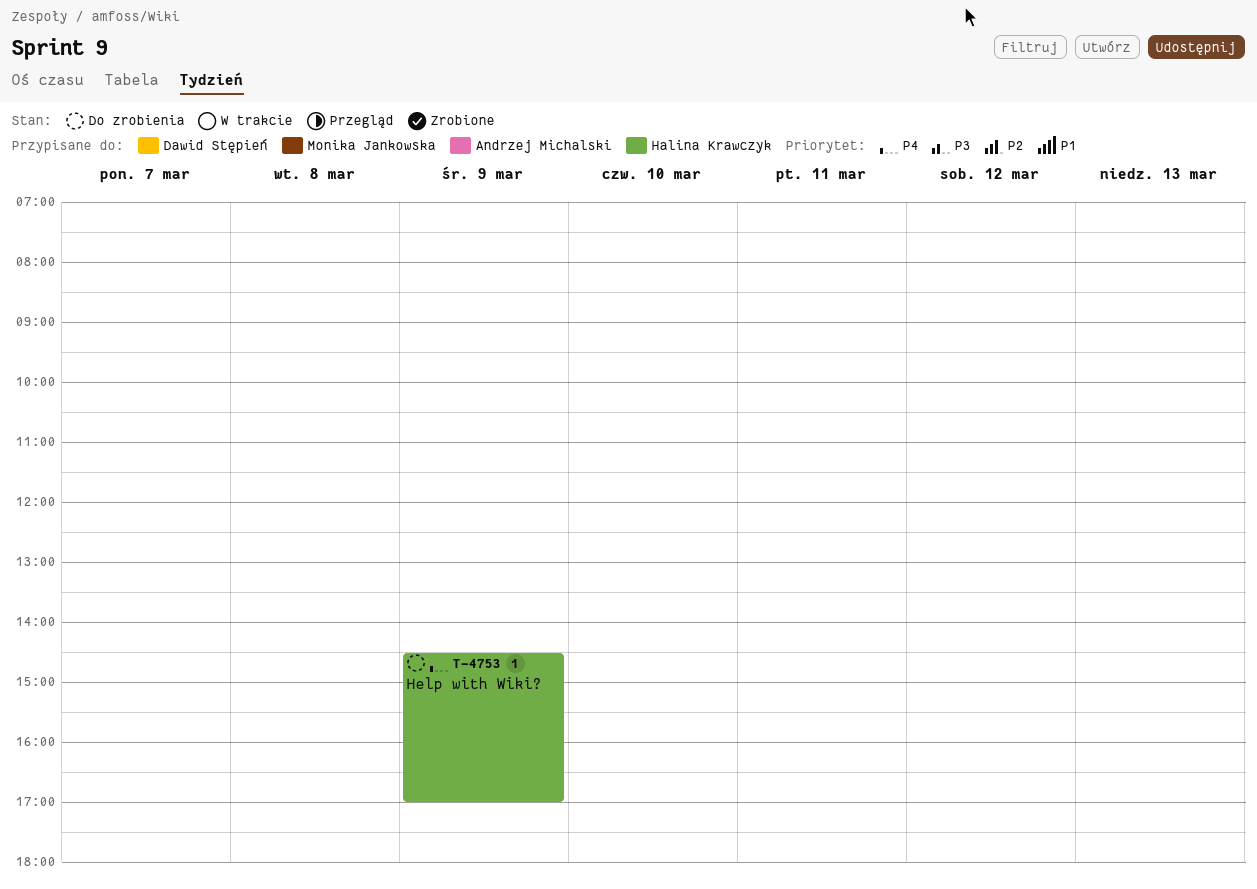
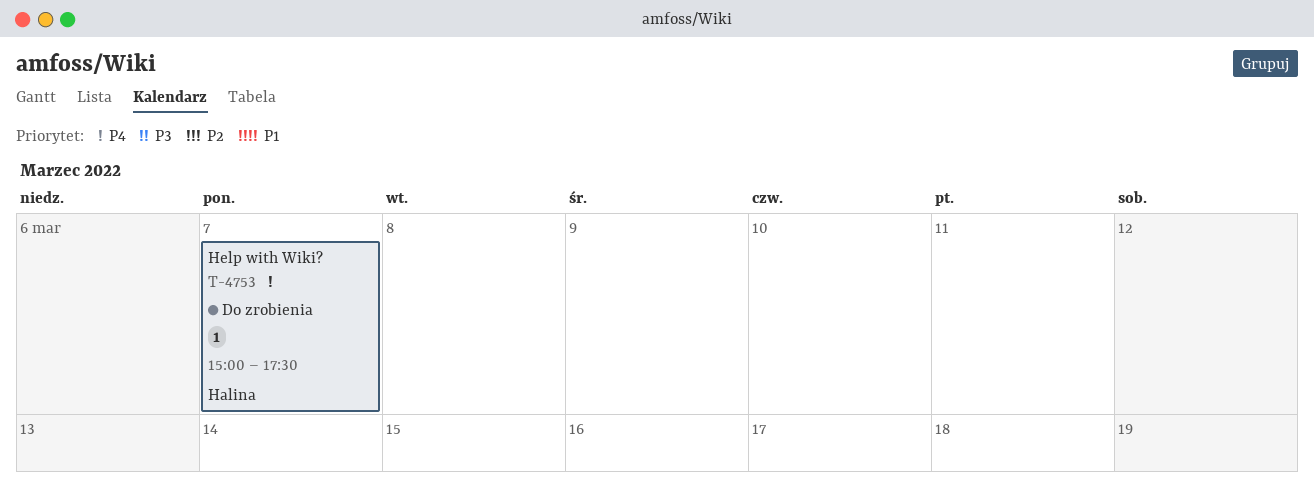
T-4753, day: Mar 9 -> Mar 7
T-4753, begins: 14:30 -> 15:00
T-4753, ends: 17:00 -> 17:30

